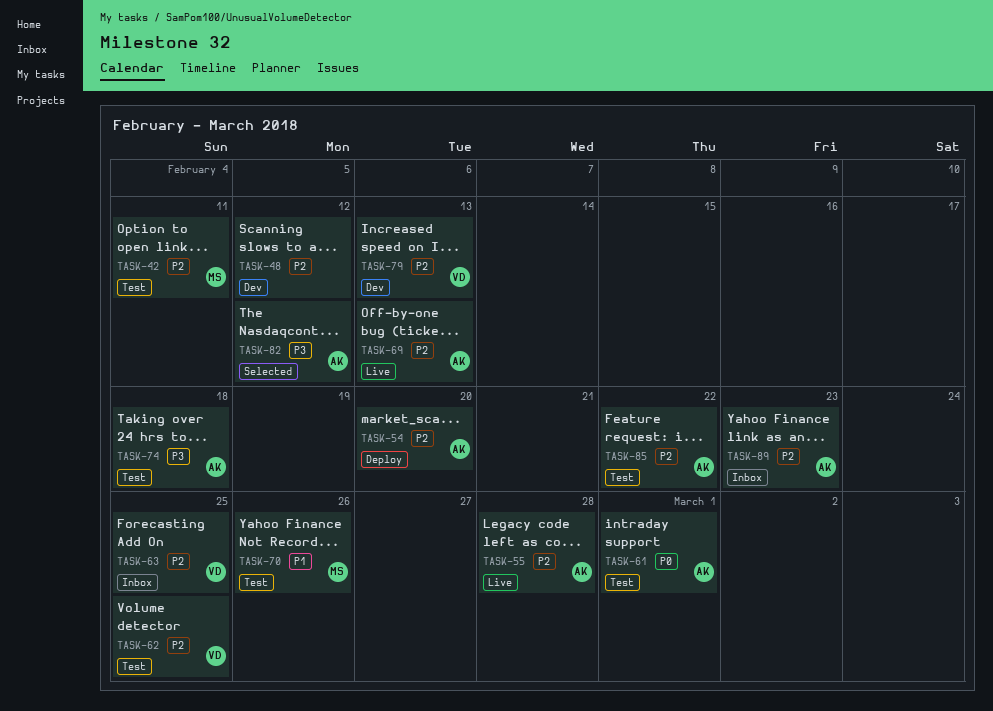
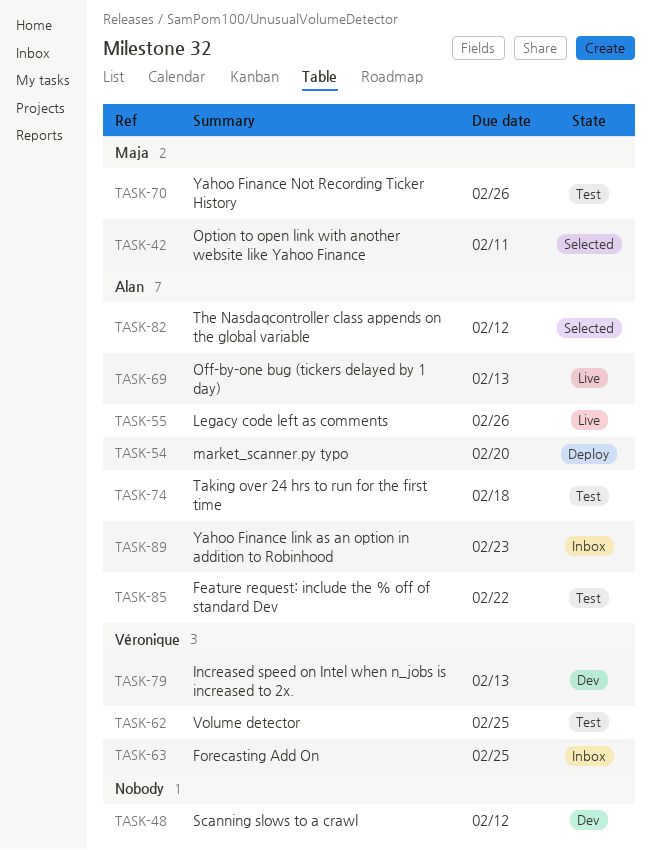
TASK-42, status: Test -> Selected
TASK-55, due: Feb 28 -> Feb 26
TASK-61: present -> none

